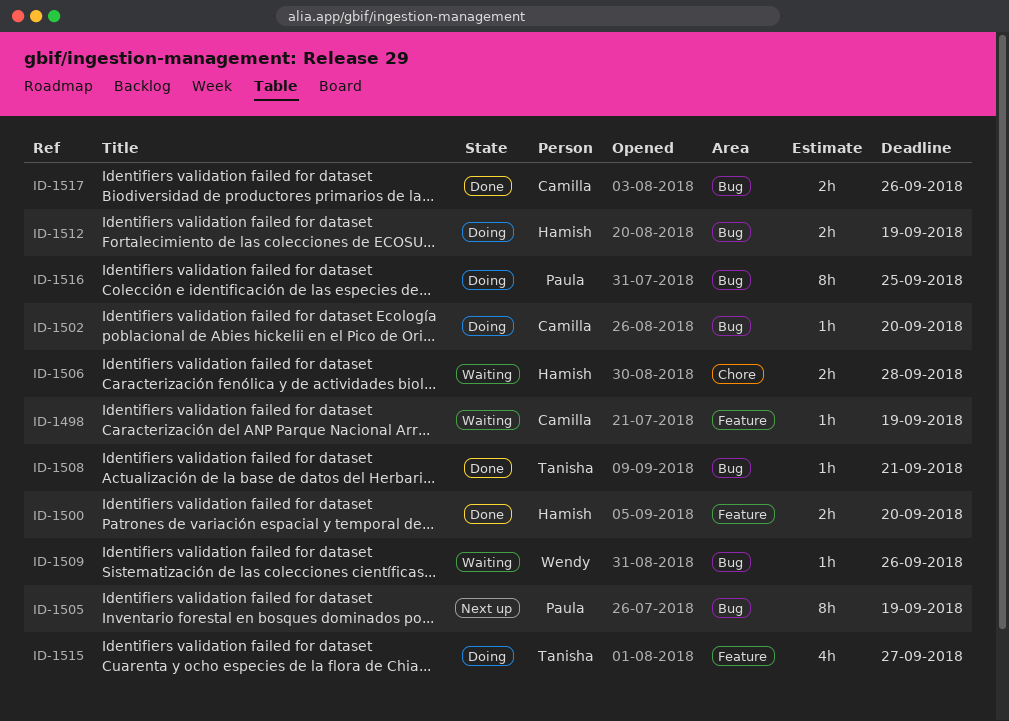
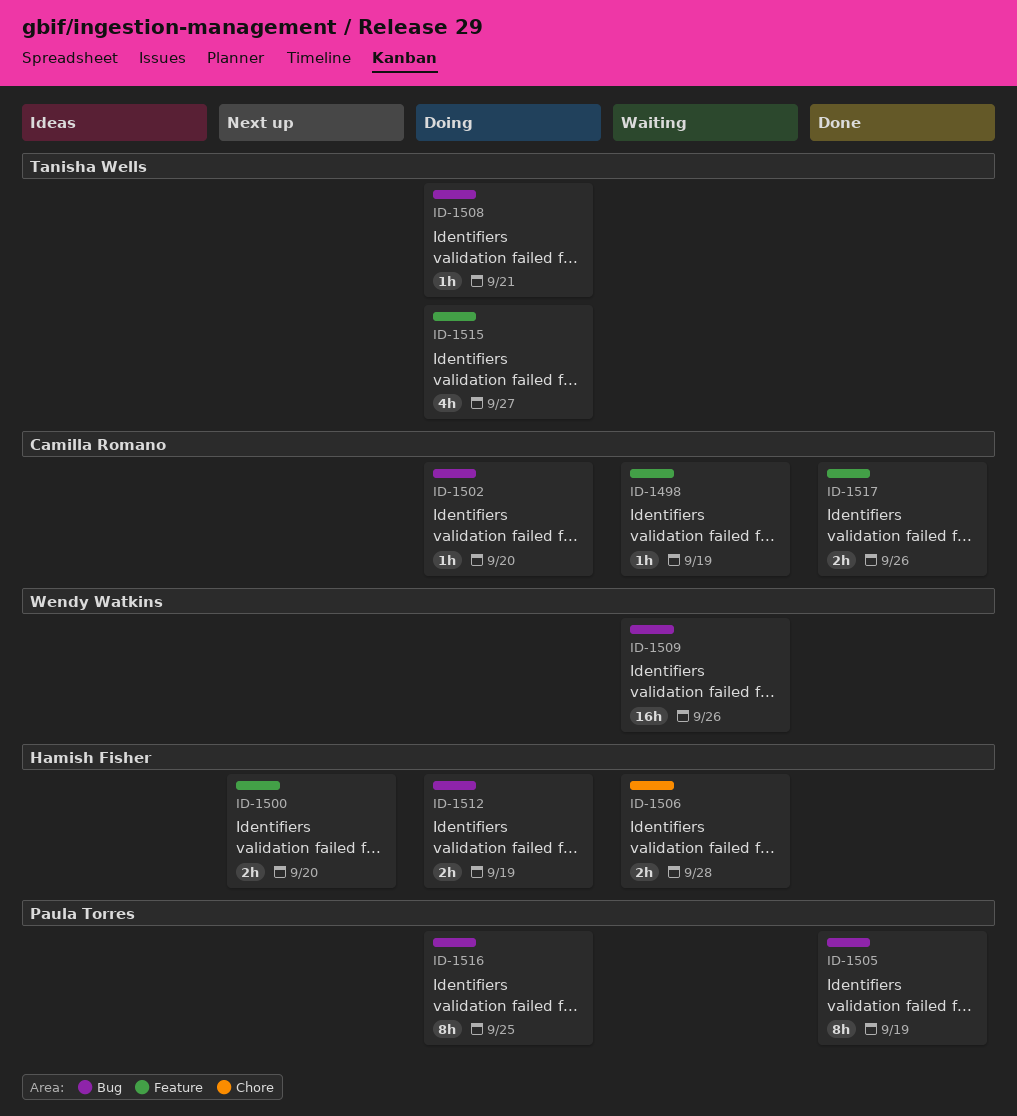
ID-1500, status: Done -> Next up
ID-1505, status: Next up -> Done
ID-1508, status: Done -> Doing
ID-1509, estimate: 1h -> 16h
ID-1517, label: Bug -> Feature

